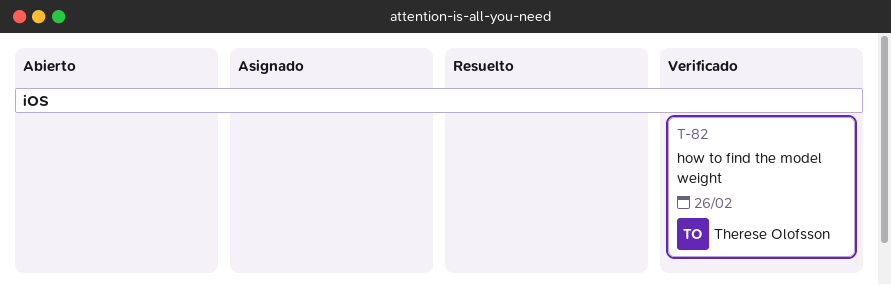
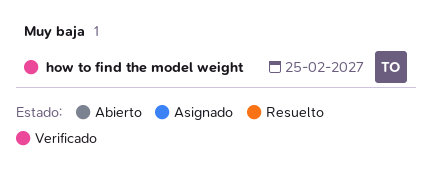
how to find the model weight, due: Feb 26 -> Feb 25

